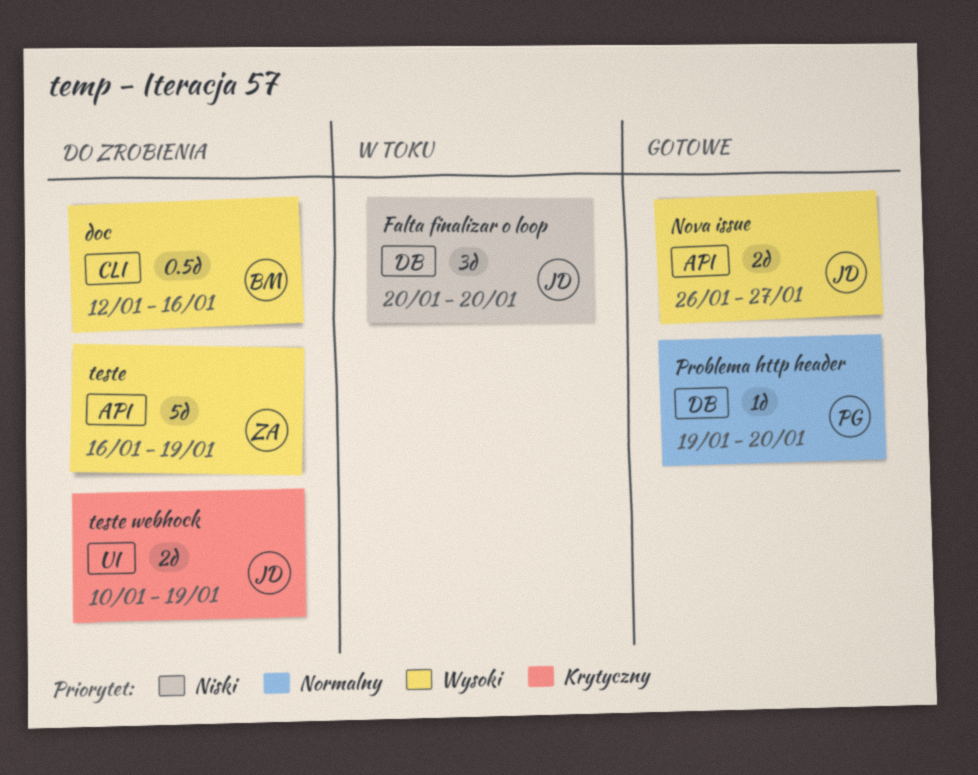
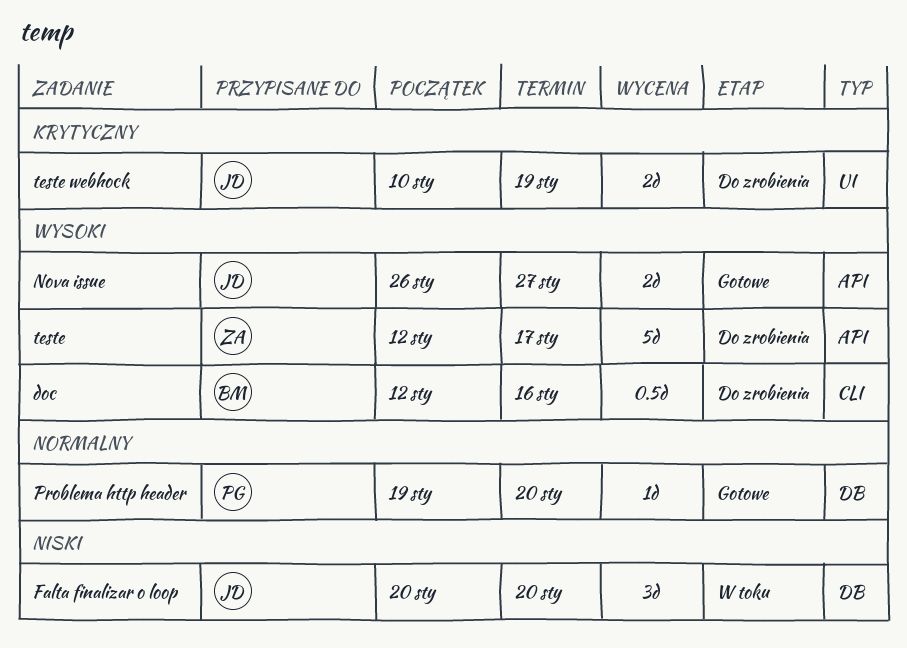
teste, start: Jan 16 -> Jan 12
teste, due: Jan 19 -> Jan 17

